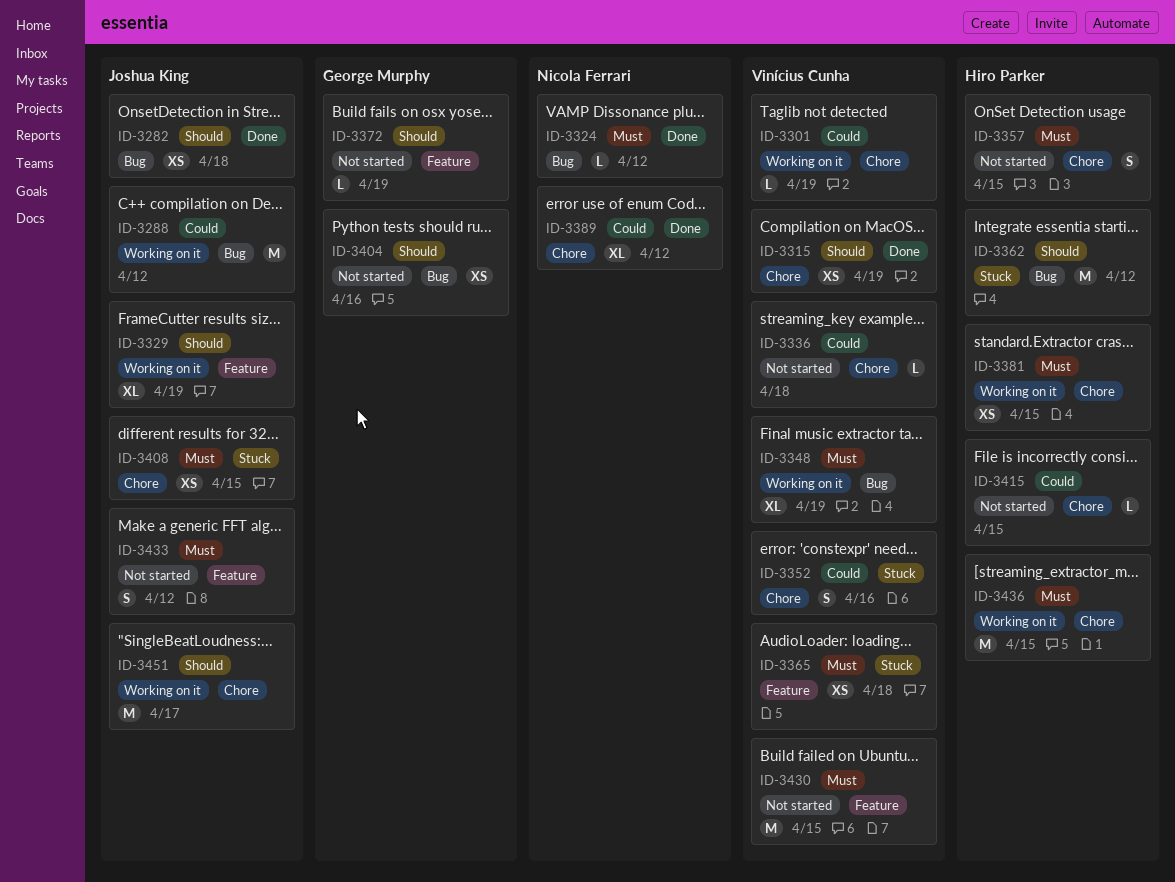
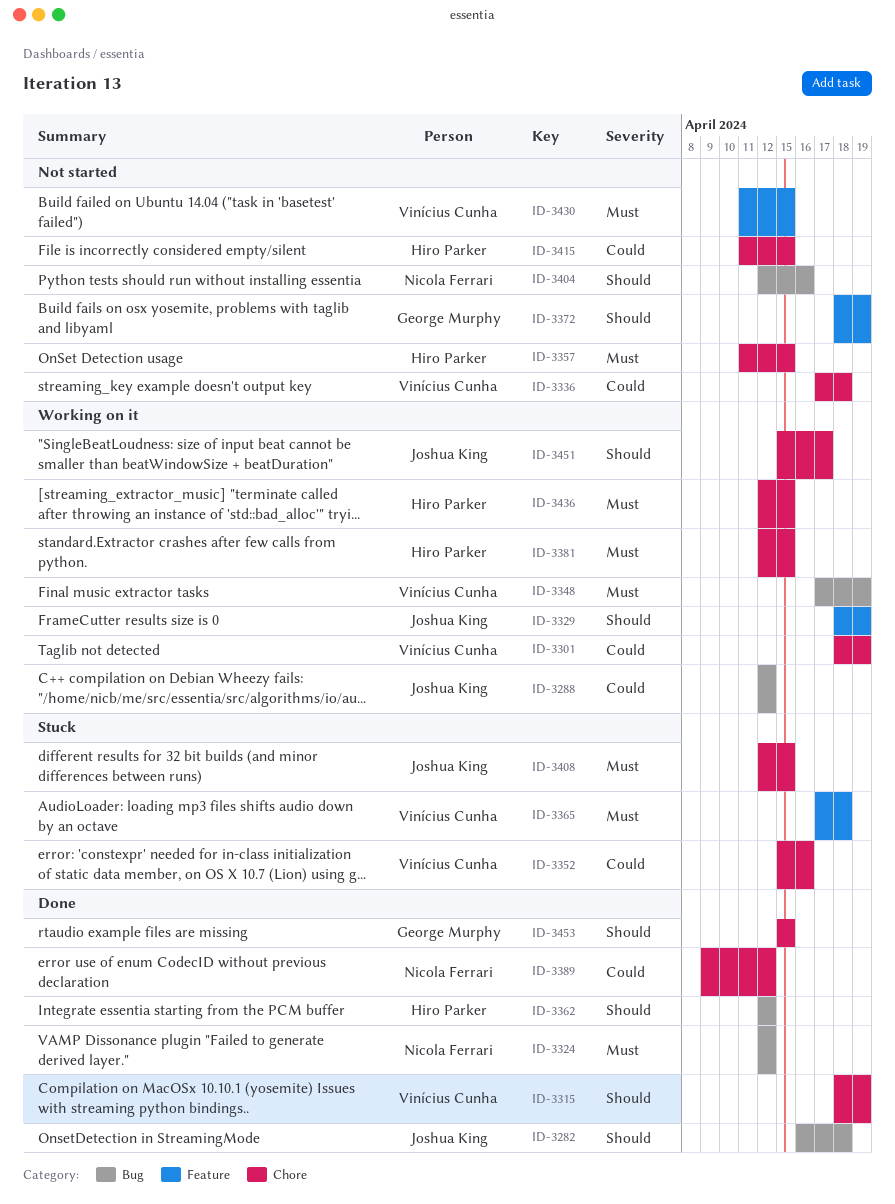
ID-3362, status: Stuck -> Done
ID-3404, owner: George Murphy -> Nicola Ferrari
ID-3433: present -> none
ID-3453: none -> present

